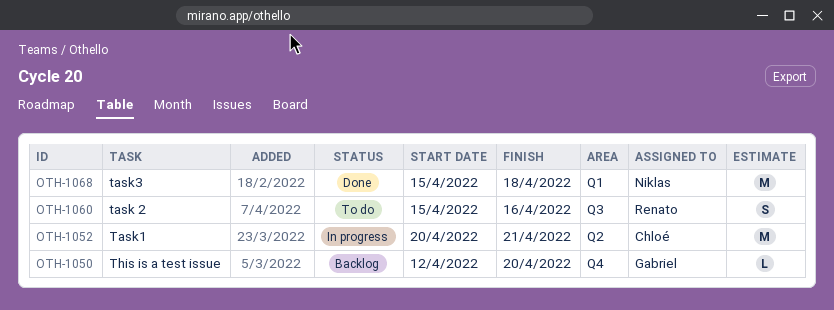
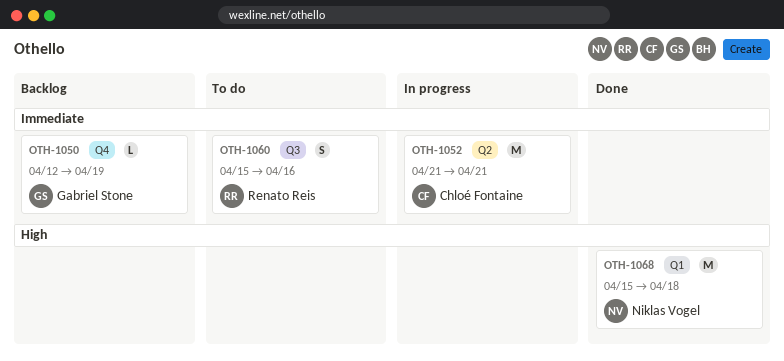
OTH-1050, due: Apr 20 -> Apr 19
OTH-1052, start: Apr 20 -> Apr 21

